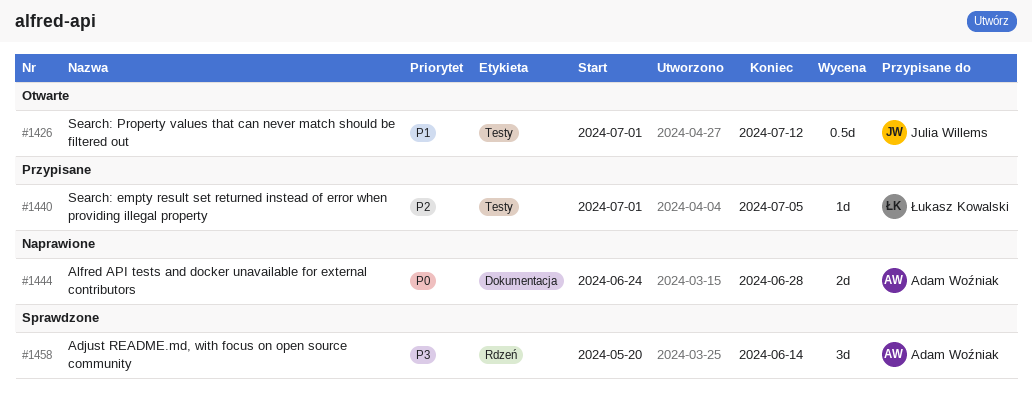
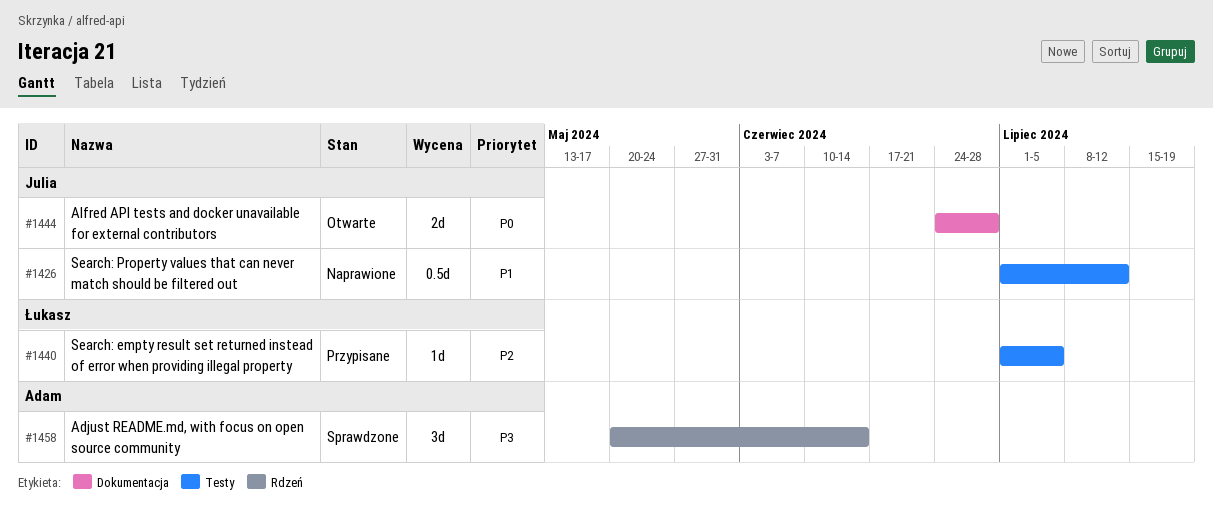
#1426, status: Otwarte -> Naprawione
#1444, status: Naprawione -> Otwarte
#1444, owner: Adam Woźniak -> Julia Willems

